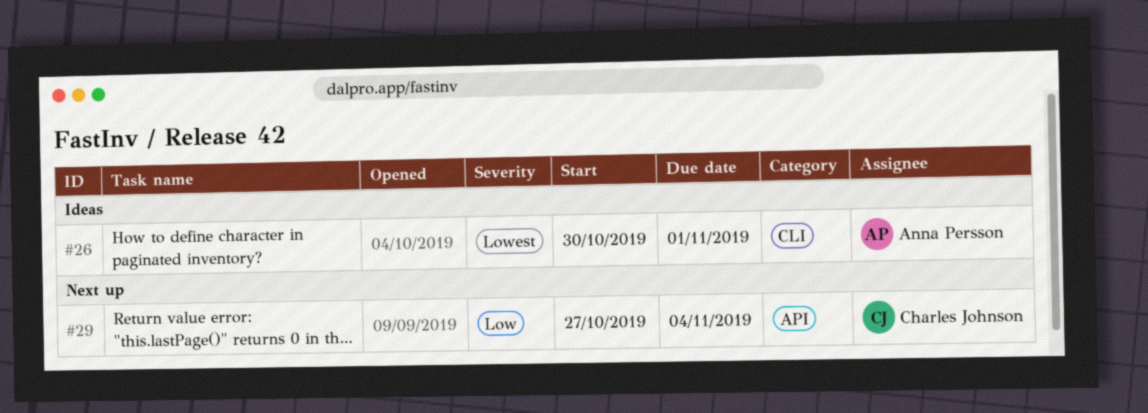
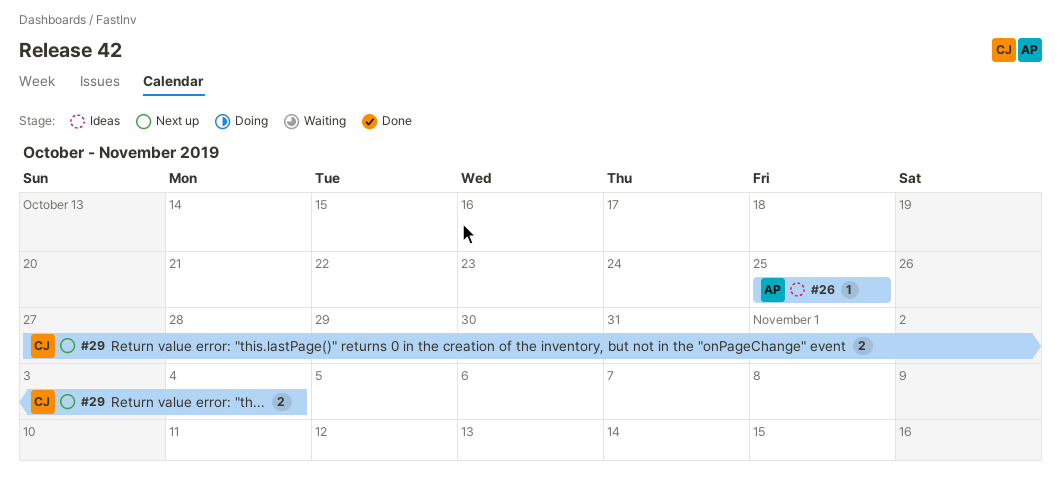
#26, start: Oct 30 -> Oct 25
#26, due: Nov 1 -> Oct 25

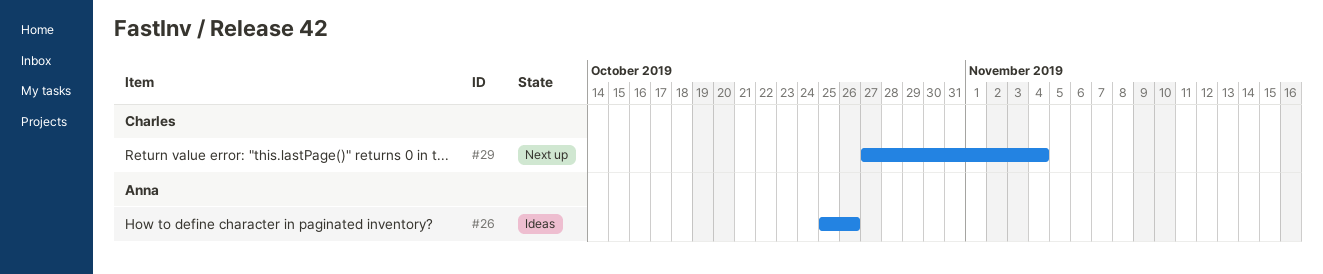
#26, due: Oct 25 -> Oct 26

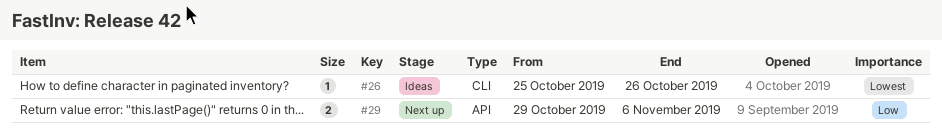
#29, start: Oct 27 -> Oct 29
#29, due: Nov 4 -> Nov 6

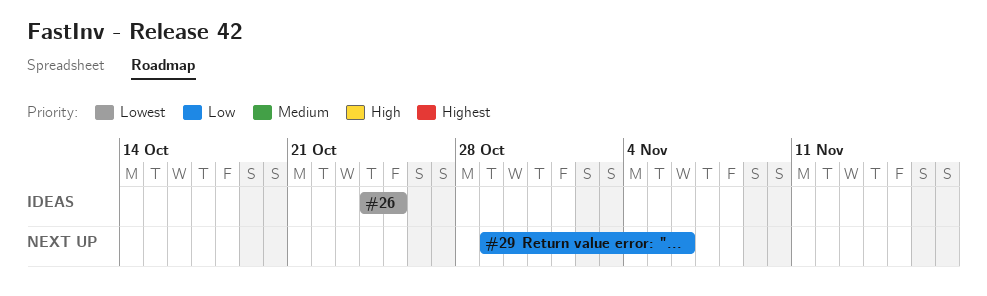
#26, start: Oct 25 -> Oct 24
#26, due: Oct 26 -> Oct 25

